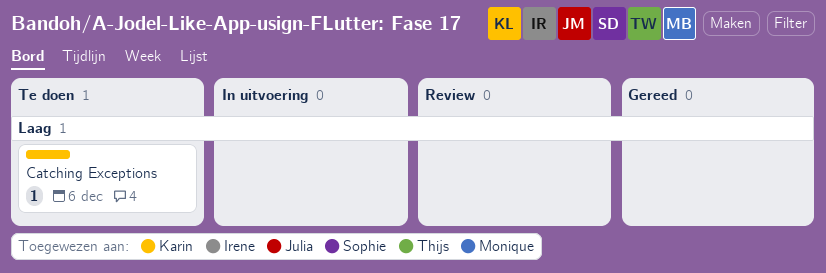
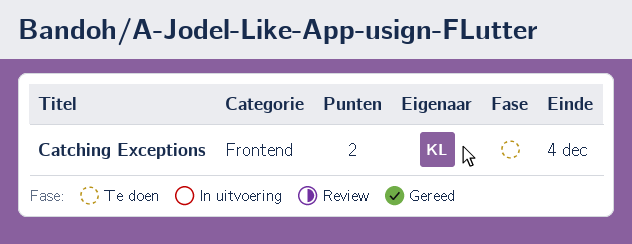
Catching Exceptions, estimate: 1 -> 2
Catching Exceptions, due: Dec 6 -> Dec 4

